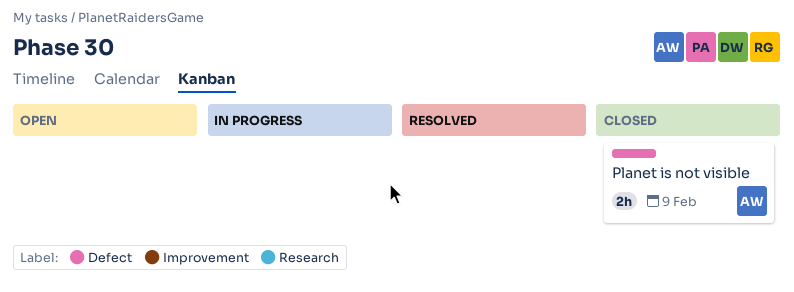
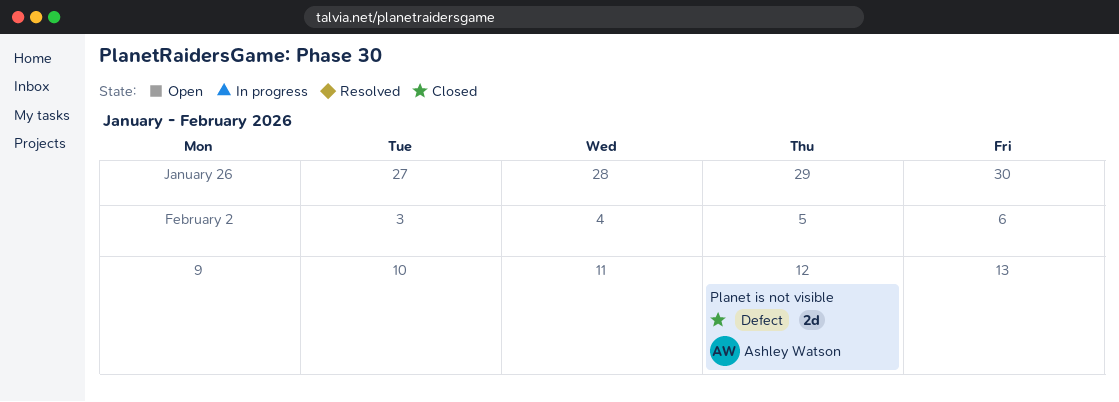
Planet is not visible, estimate: 2h -> 2d
Planet is not visible, due: Feb 9 -> Feb 12

